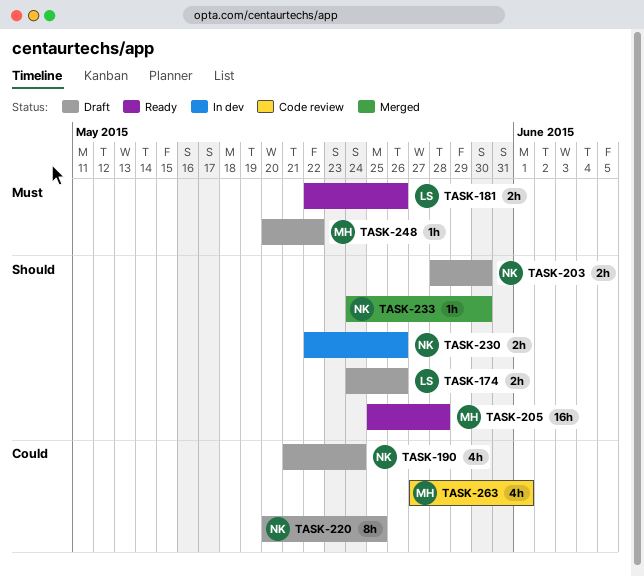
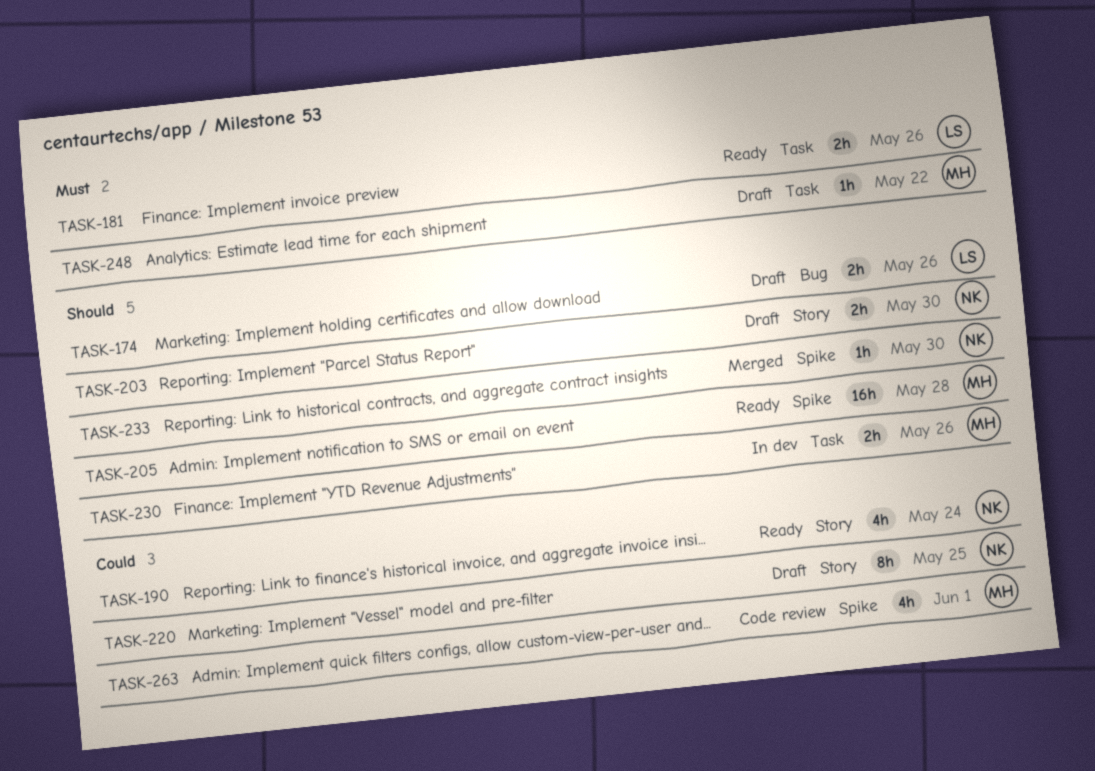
TASK-190, status: Draft -> Ready
TASK-230, owner: NK -> MH

